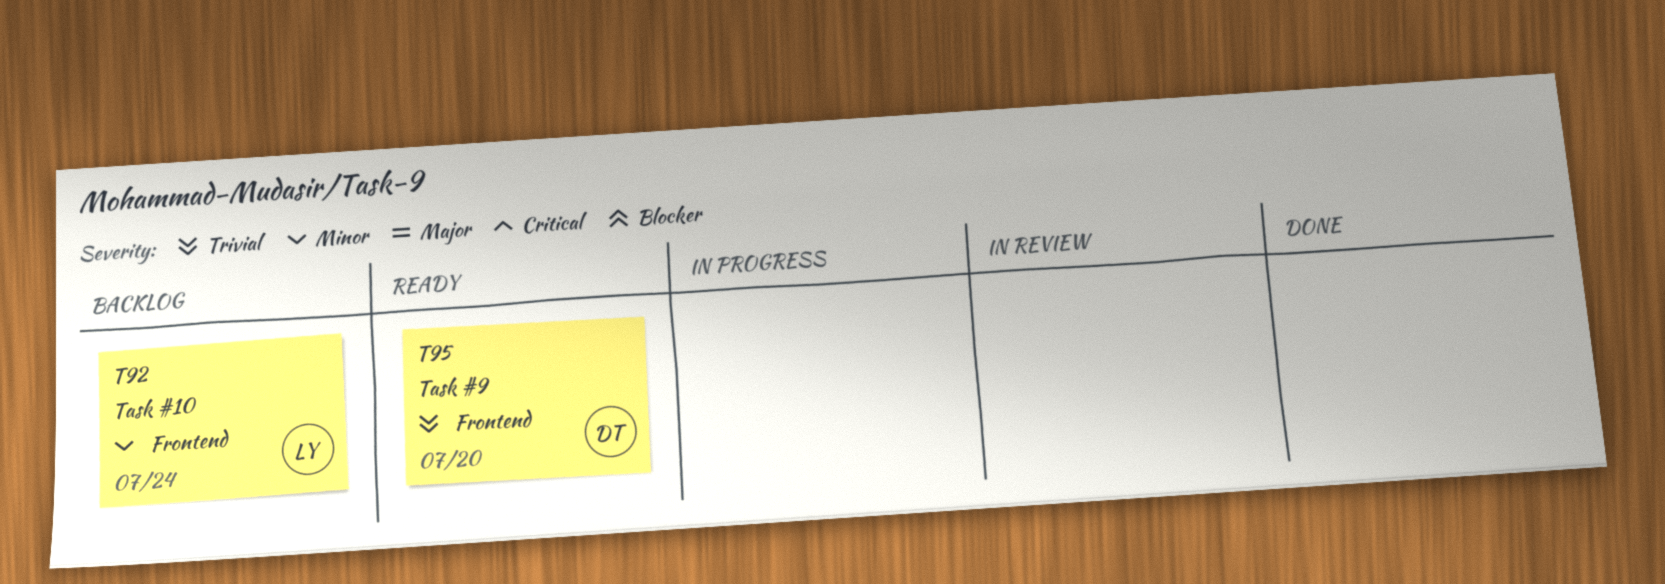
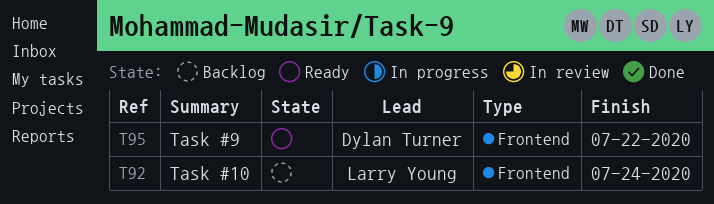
T95, due: Jul 20 -> Jul 22

